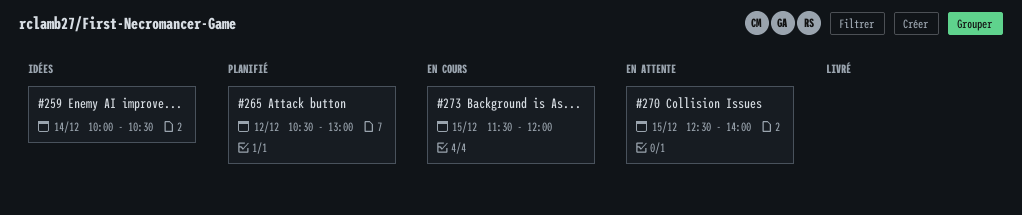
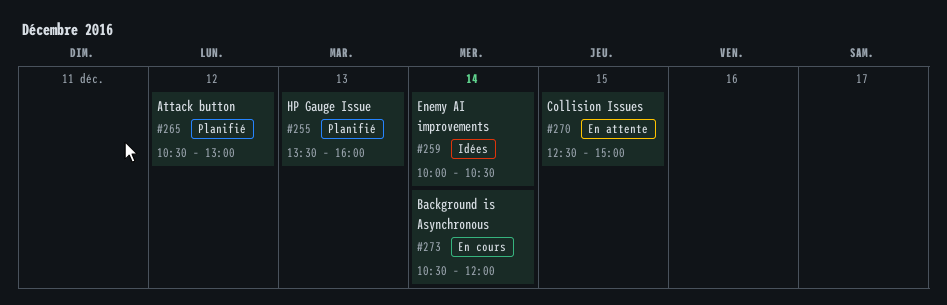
#255: none -> present
#270, ends: 14:00 -> 15:00
#273, day: Dec 15 -> Dec 14
#273, begins: 11:30 -> 10:30

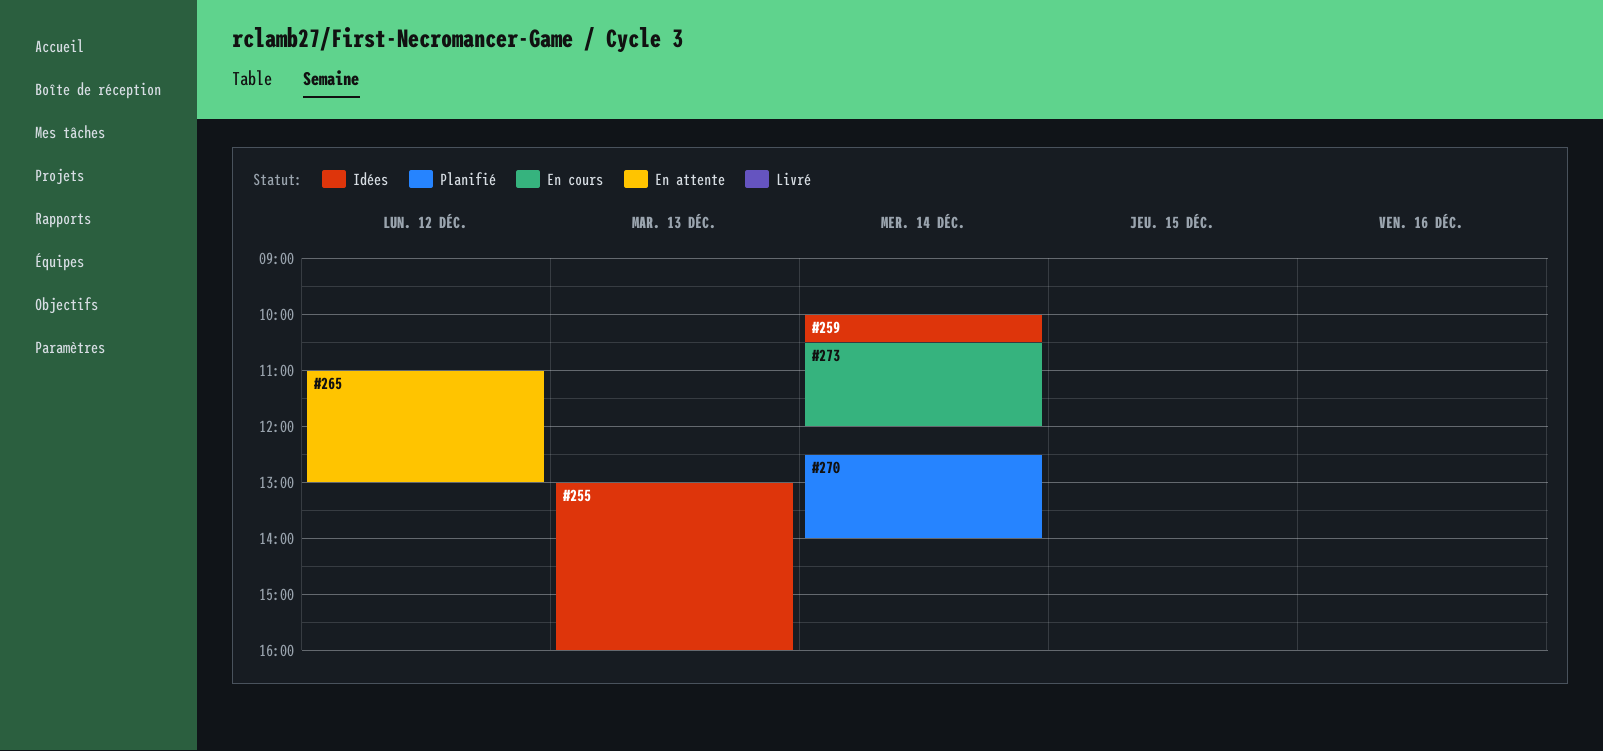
#255, status: Planifié -> Idées
#255, begins: 13:30 -> 13:00
#265, status: Planifié -> En attente
#265, begins: 10:30 -> 11:00
#270, status: En attente -> Planifié
#270, day: Dec 15 -> Dec 14
#270, ends: 15:00 -> 14:00

